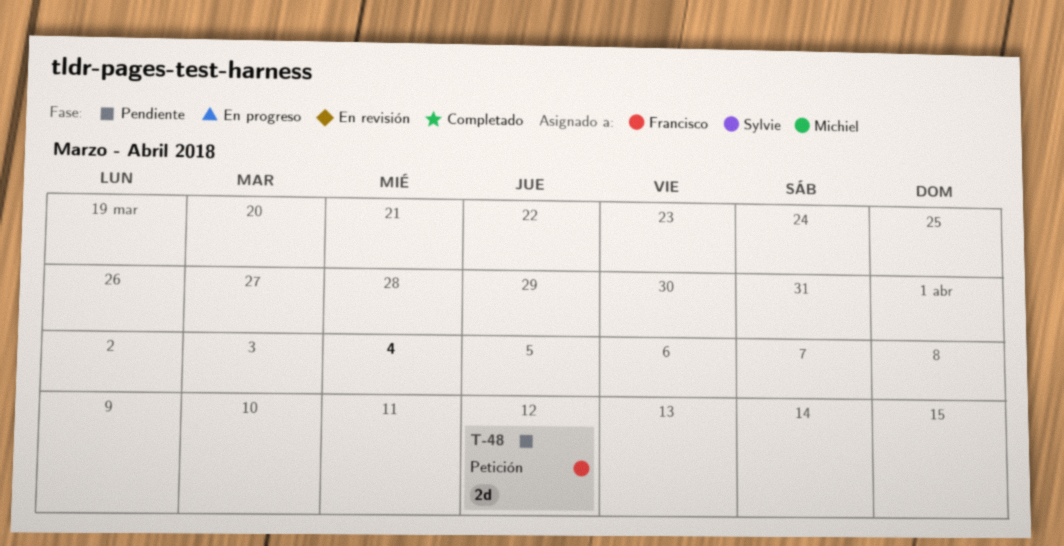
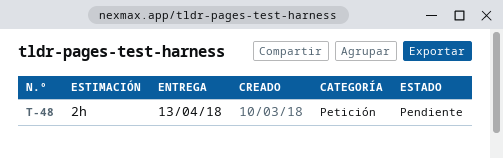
T-48, estimate: 2d -> 2h
T-48, due: Apr 12 -> Apr 13

